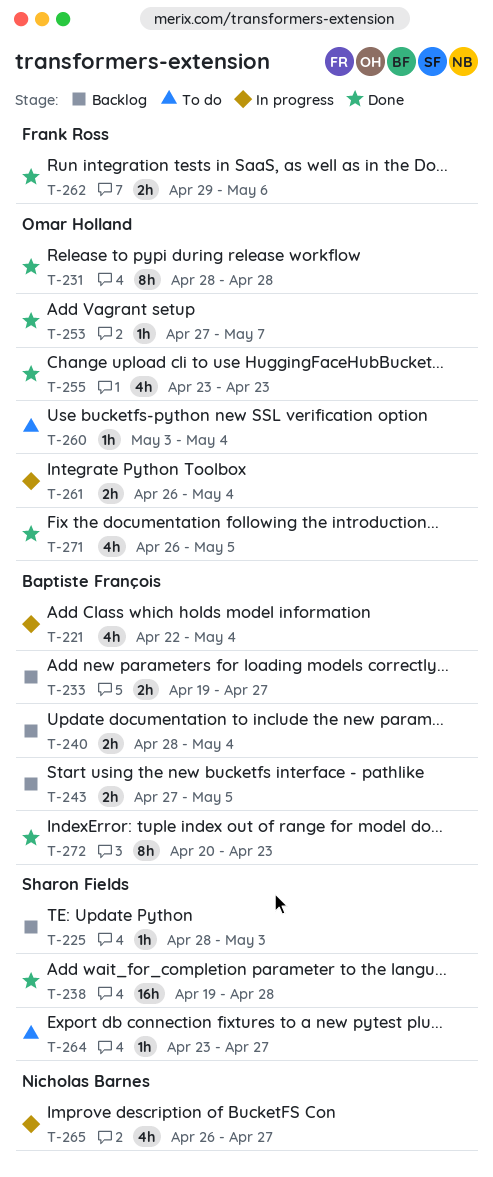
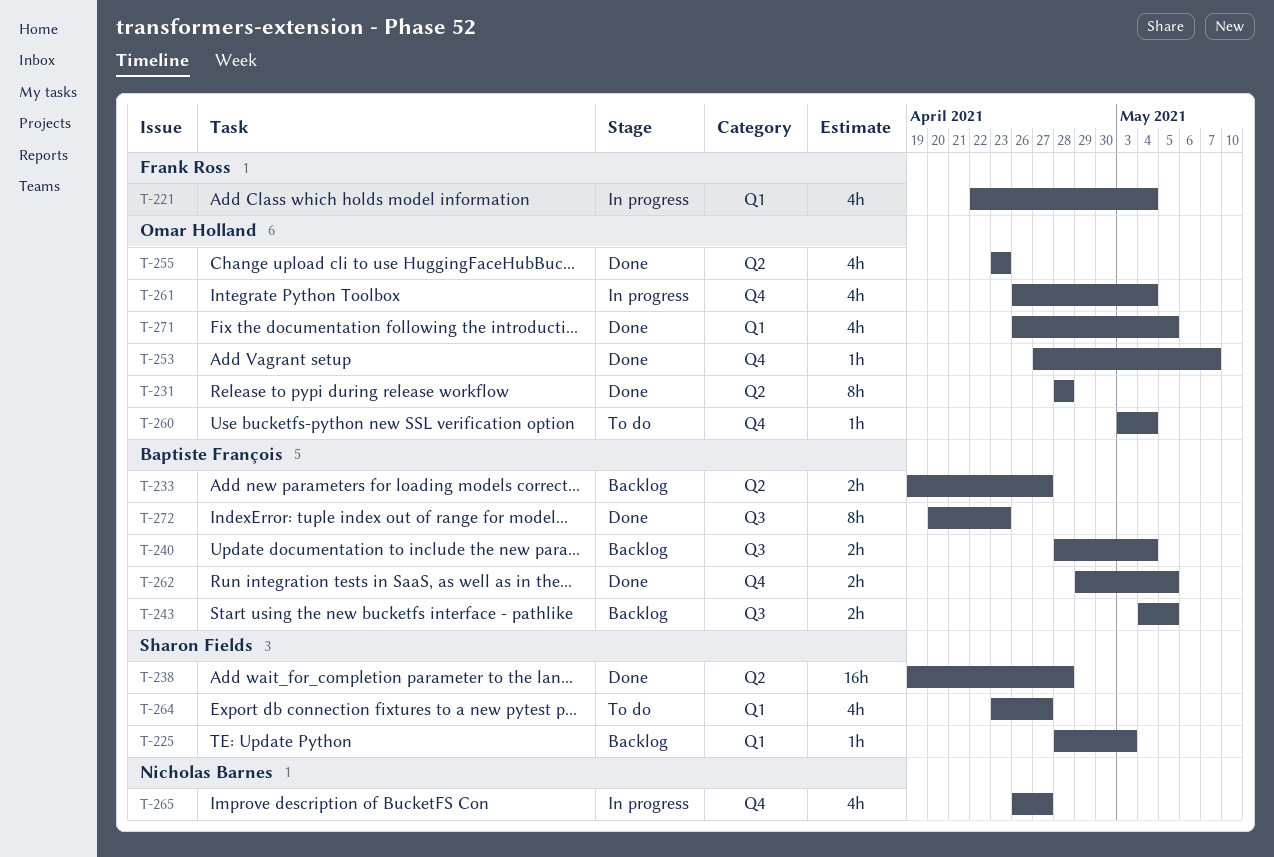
T-221, owner: Baptiste François -> Frank Ross
T-243, start: Apr 27 -> May 4
T-261, estimate: 2h -> 4h
T-262, owner: Frank Ross -> Baptiste François
T-262, due: May 6 -> May 5
T-264, estimate: 1h -> 4h

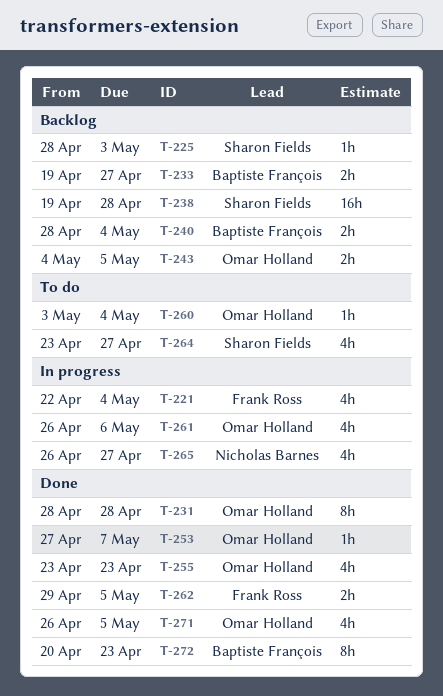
T-238, status: Done -> Backlog
T-243, owner: Baptiste François -> Omar Holland
T-261, due: May 4 -> May 6
T-262, owner: Baptiste François -> Frank Ross

